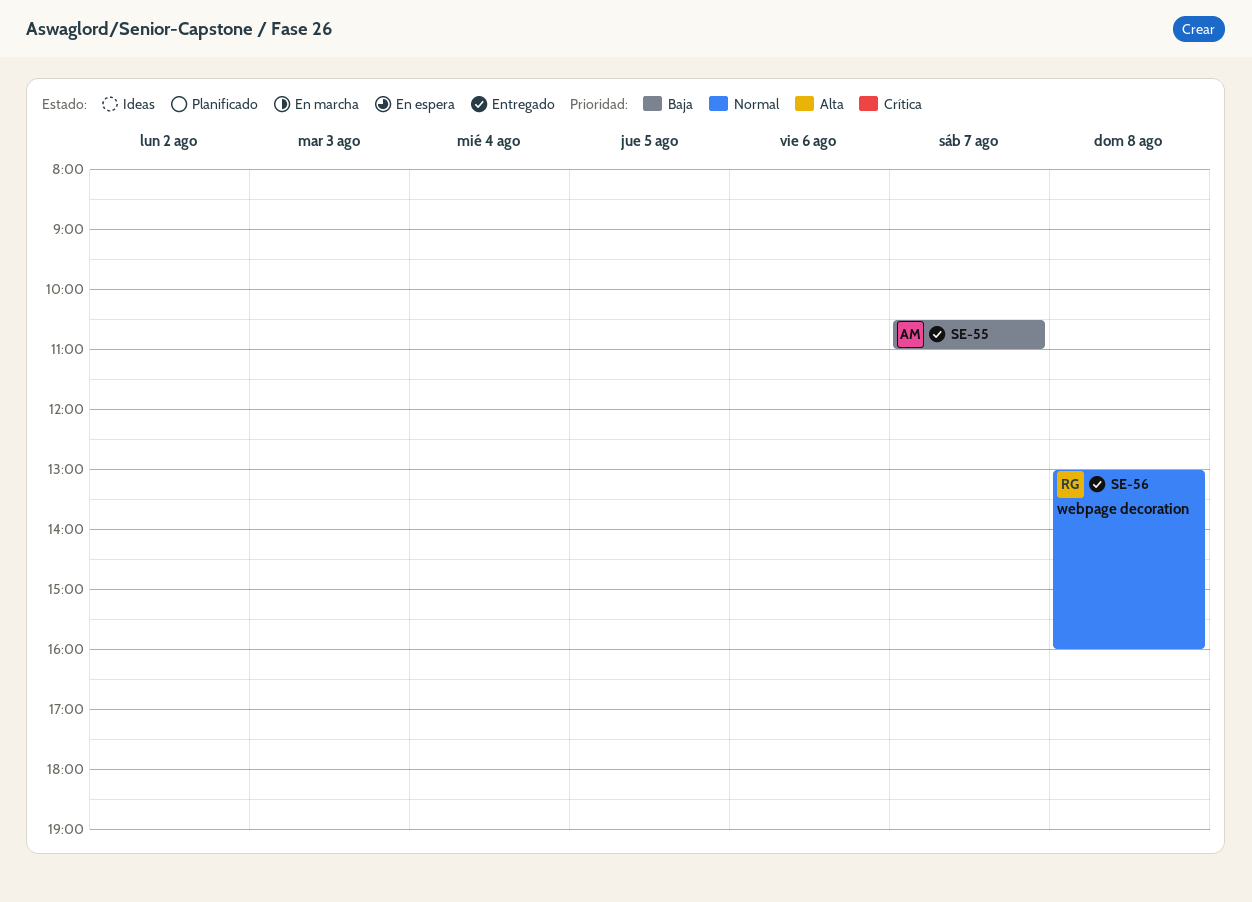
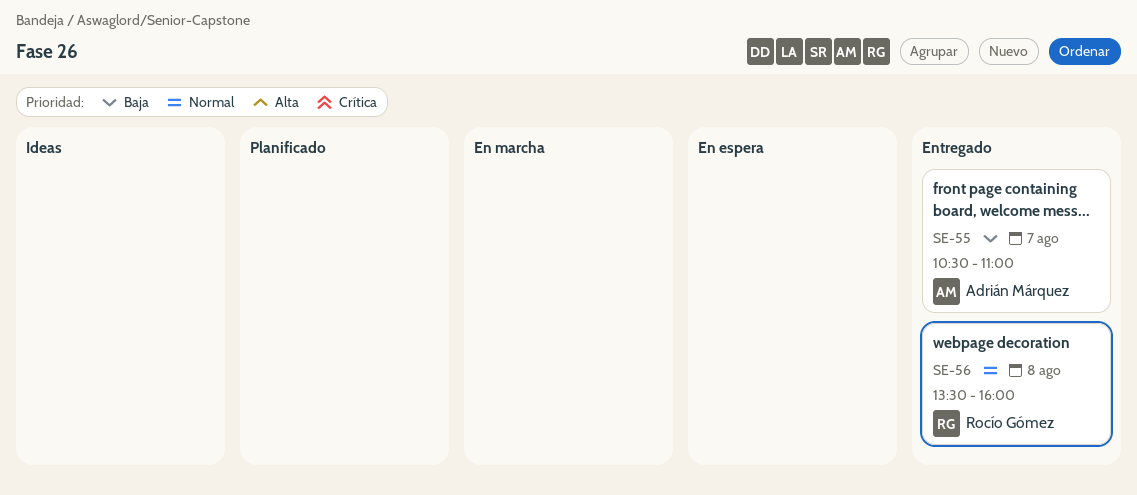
SE-56, begins: 13:00 -> 13:30

